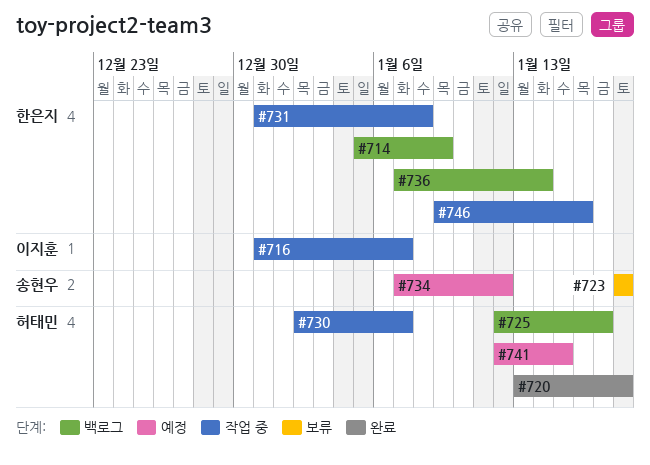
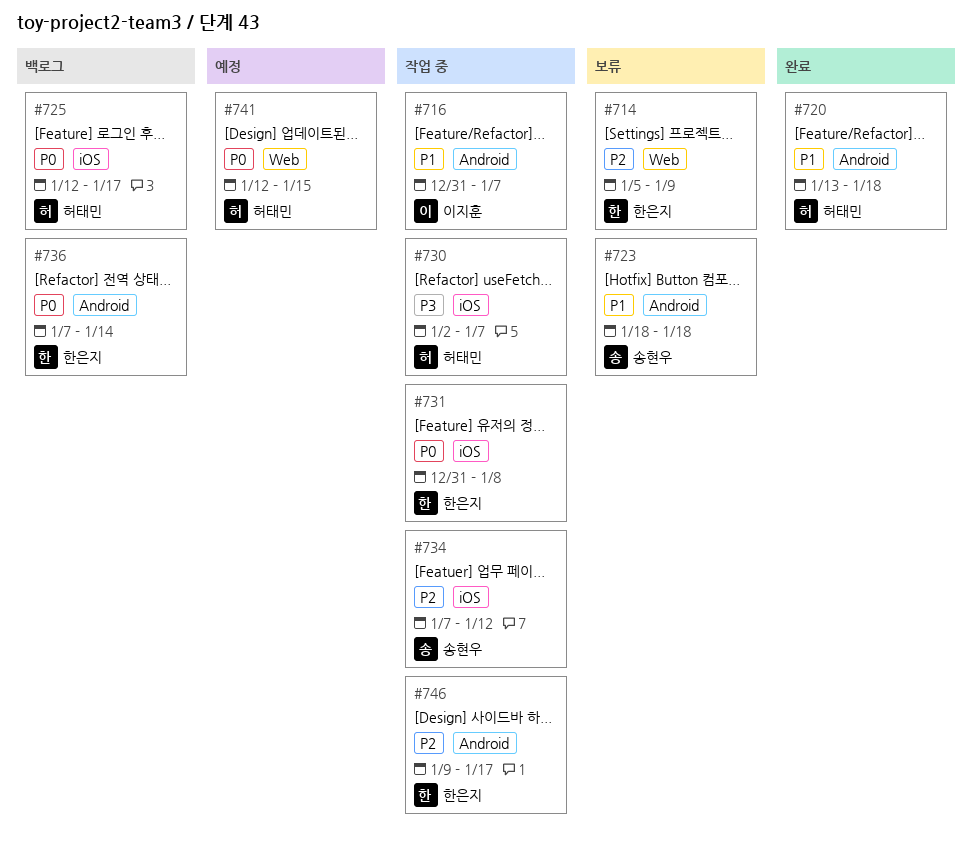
#714, status: 백로그 -> 보류
#734, status: 예정 -> 작업 중
#746, due: Jan 16 -> Jan 17

